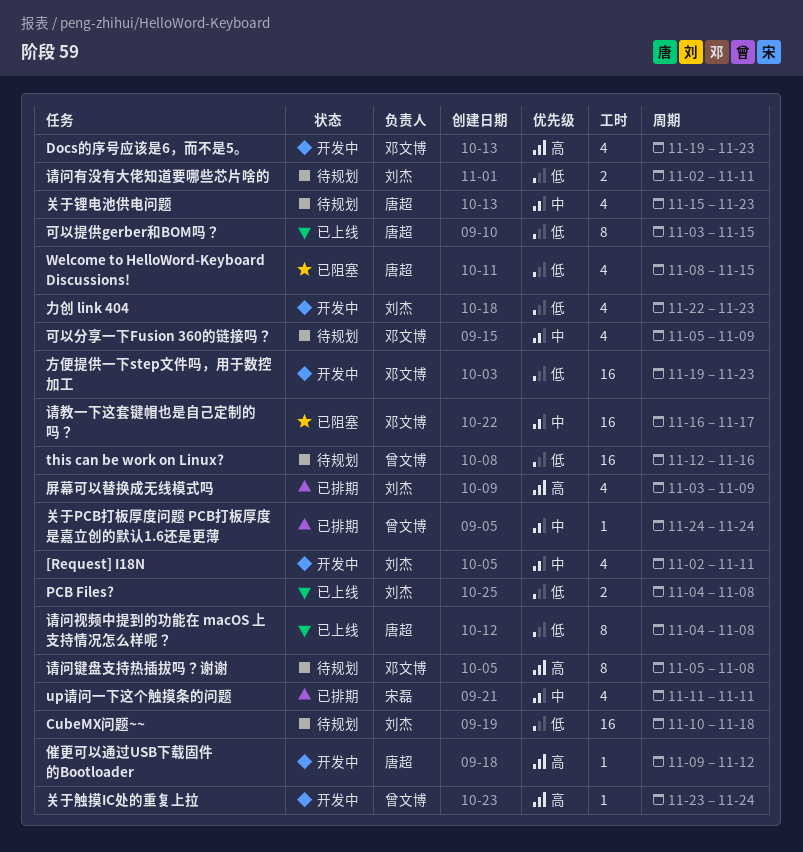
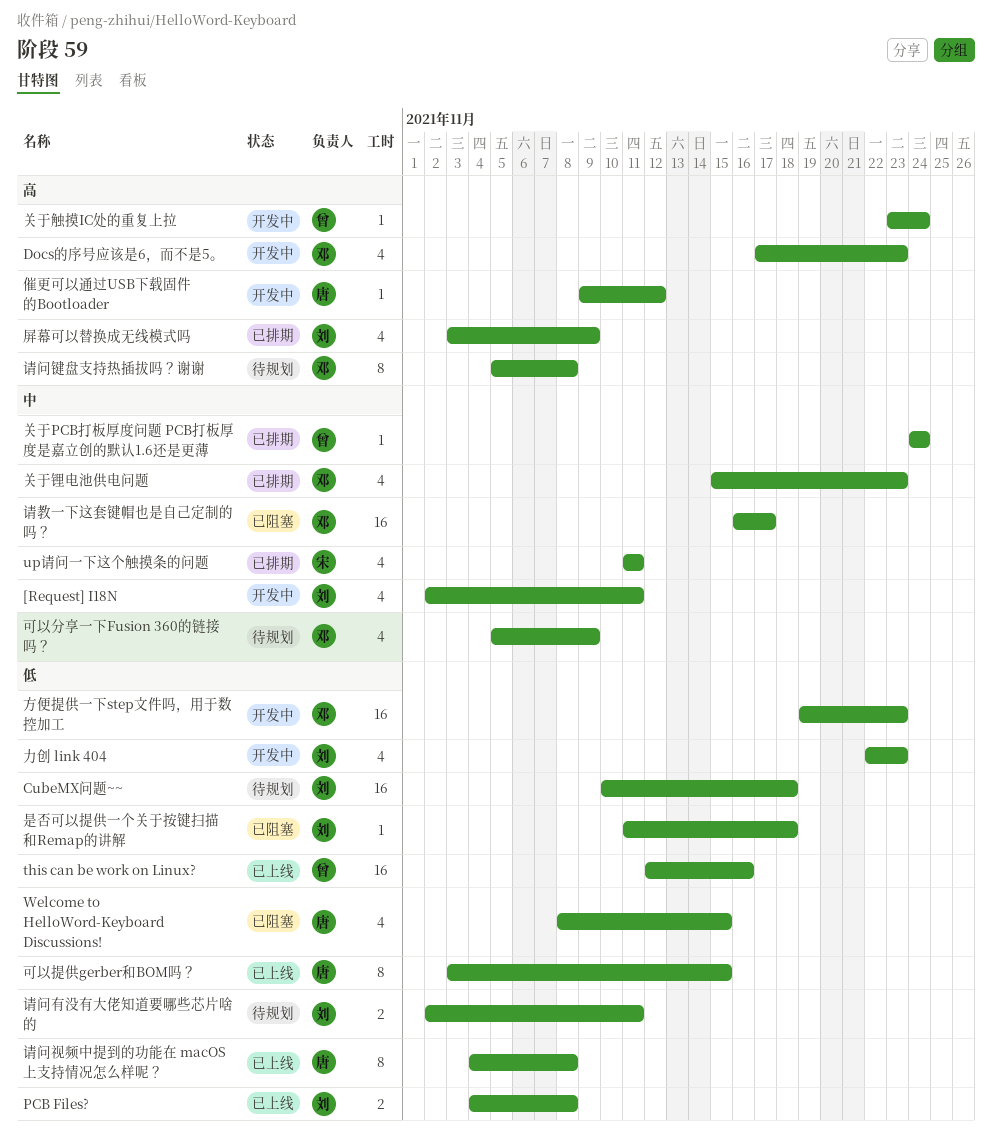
Docs的序号应该是6，而不是5。, start: Nov 19 -> Nov 17
this can be work on Linux?, status: 待规划 -> 已上线
关于锂电池供电问题, status: 待规划 -> 已排期
关于锂电池供电问题, owner: 唐超 -> 邓文博
是否可以提供一个关于按键扫描和Remap的讲解: none -> present

